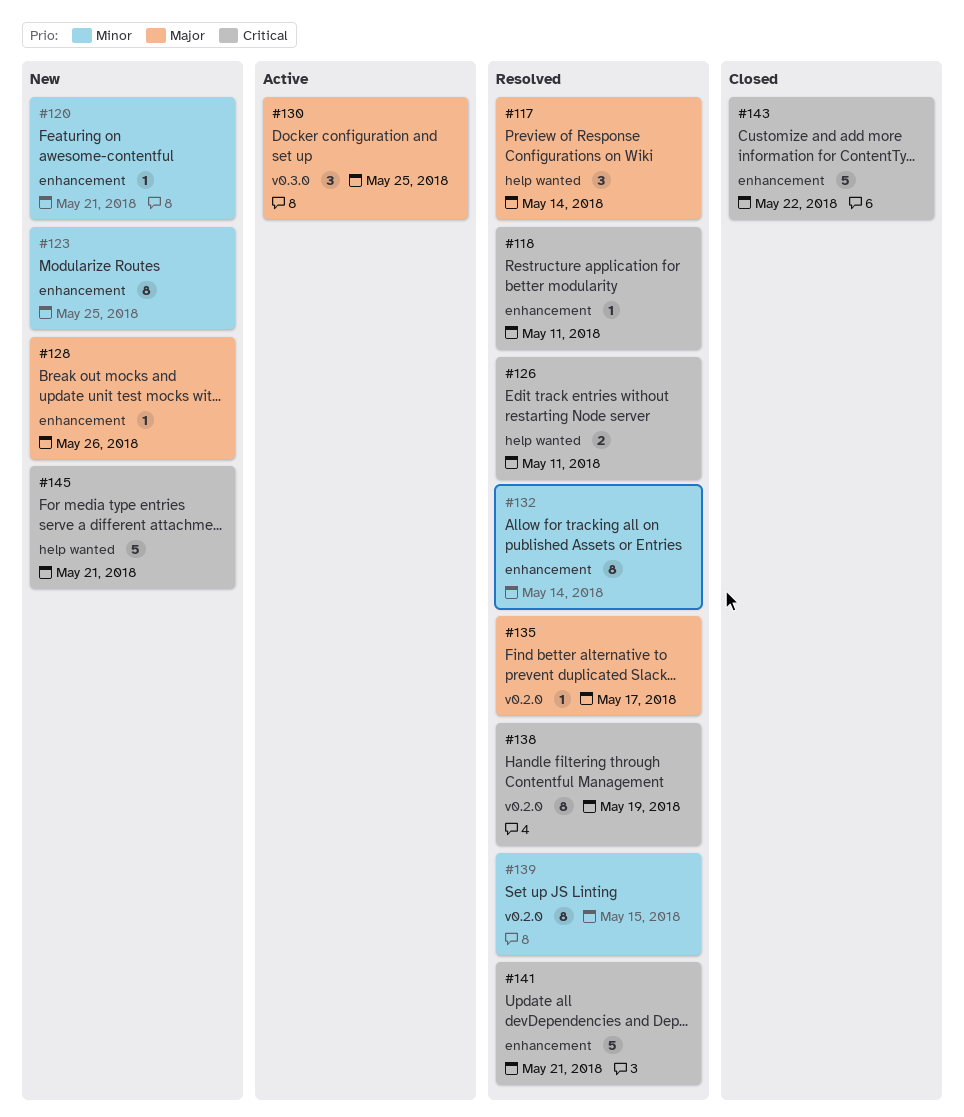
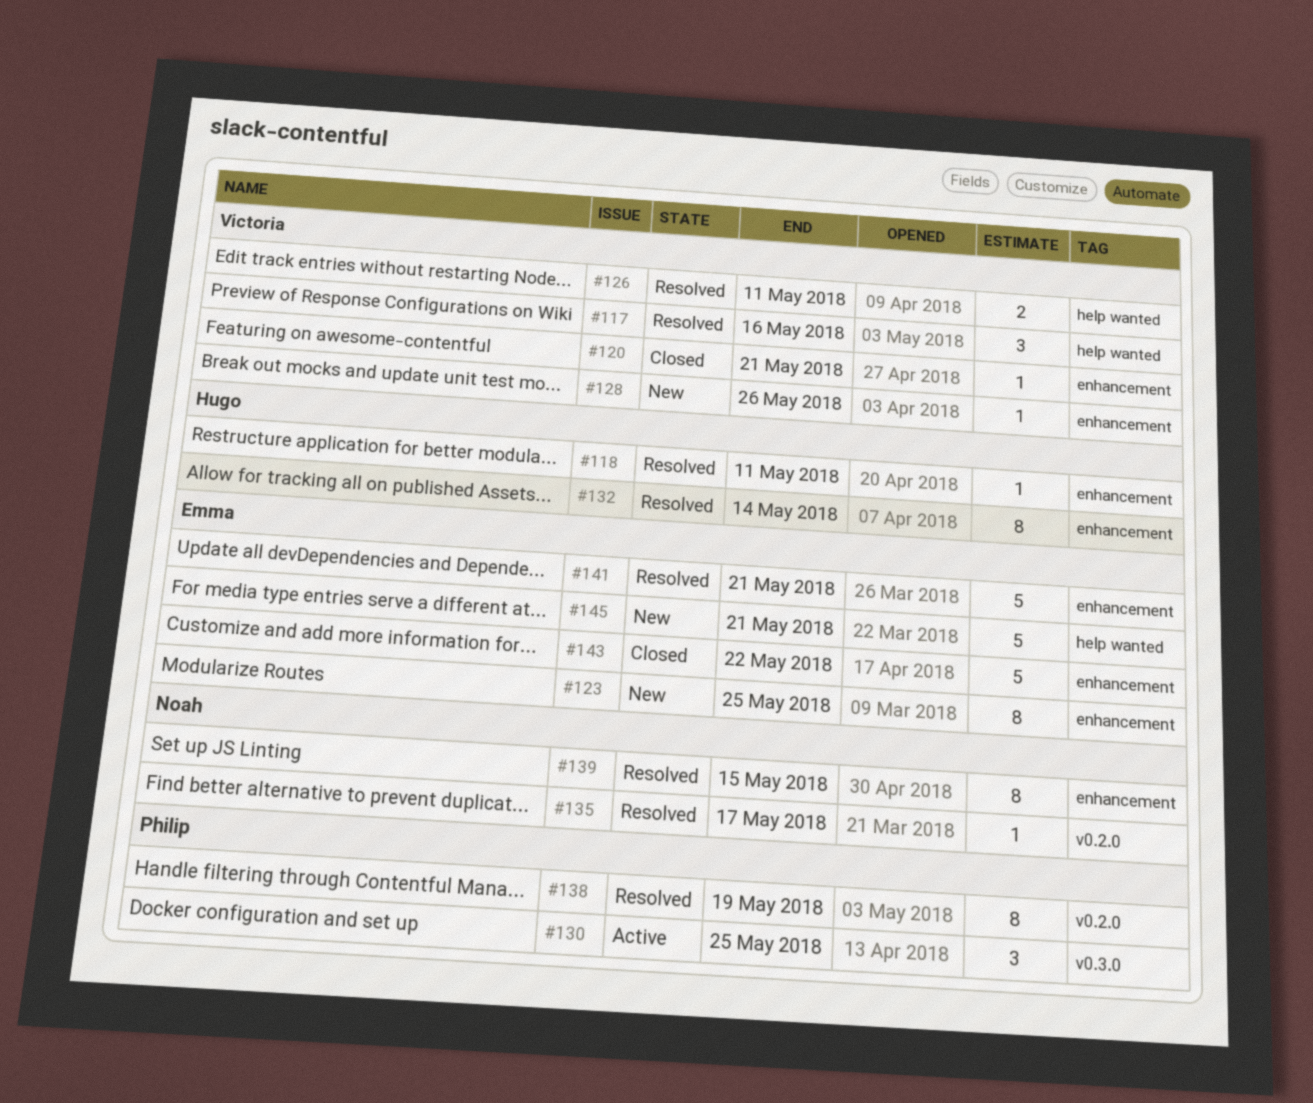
#117, due: May 14 -> May 16
#120, status: New -> Closed
#139, label: v0.2.0 -> enhancement

